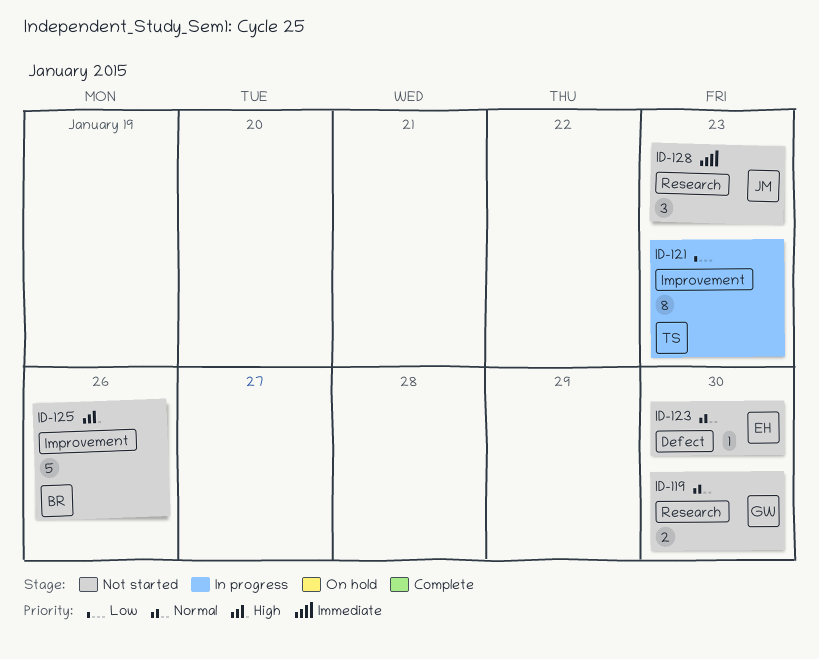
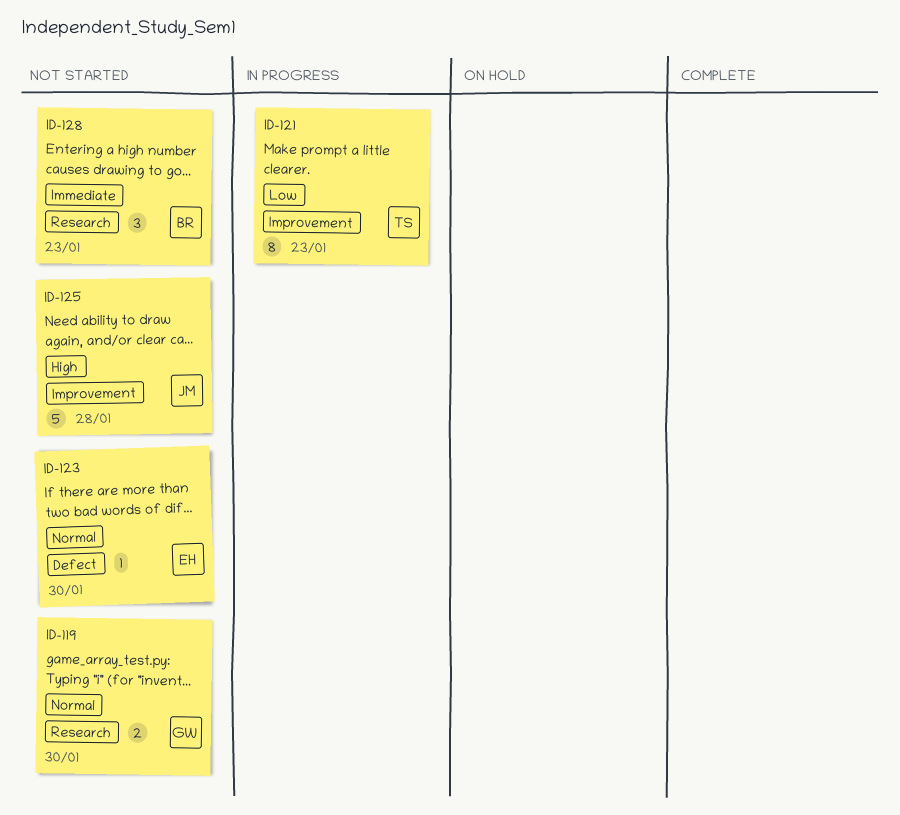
ID-125, owner: BR -> JM
ID-125, due: Jan 26 -> Jan 28
ID-128, owner: JM -> BR

